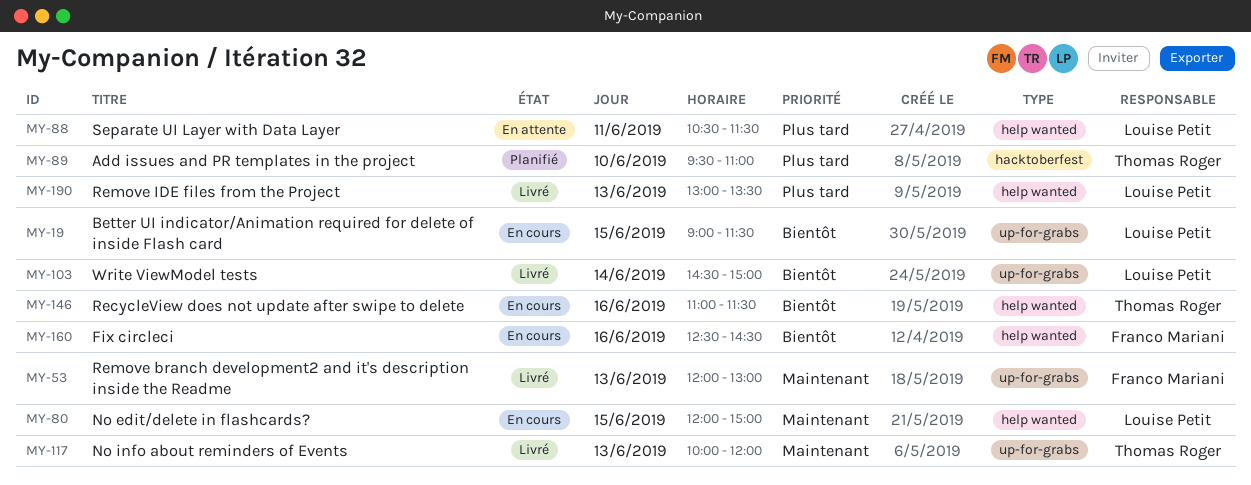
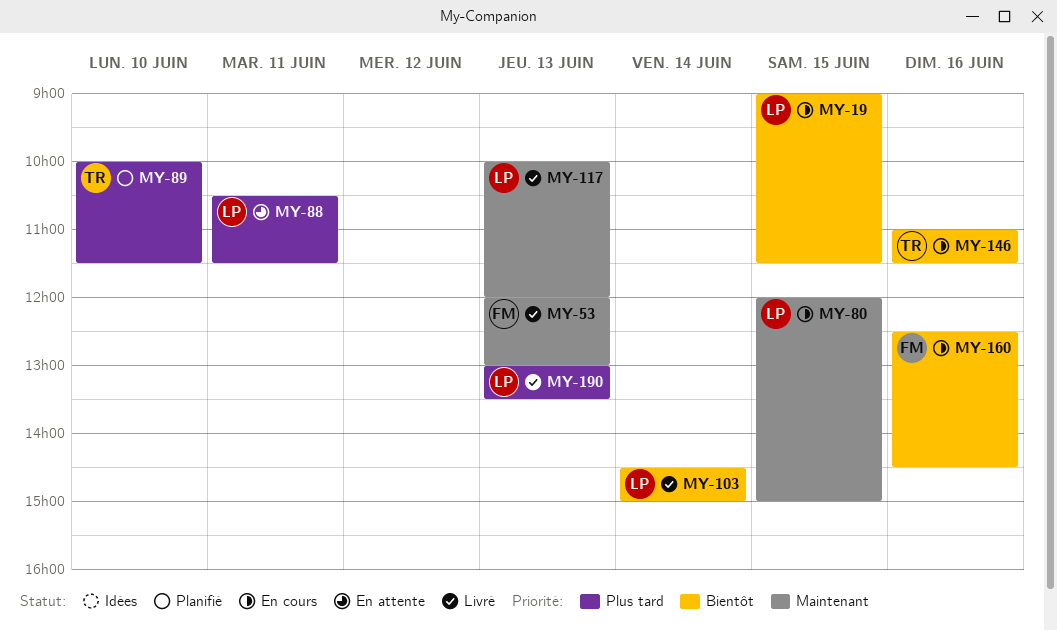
MY-89, begins: 09:30 -> 10:00
MY-89, ends: 11:00 -> 11:30
MY-117, owner: Thomas Roger -> Louise Petit

